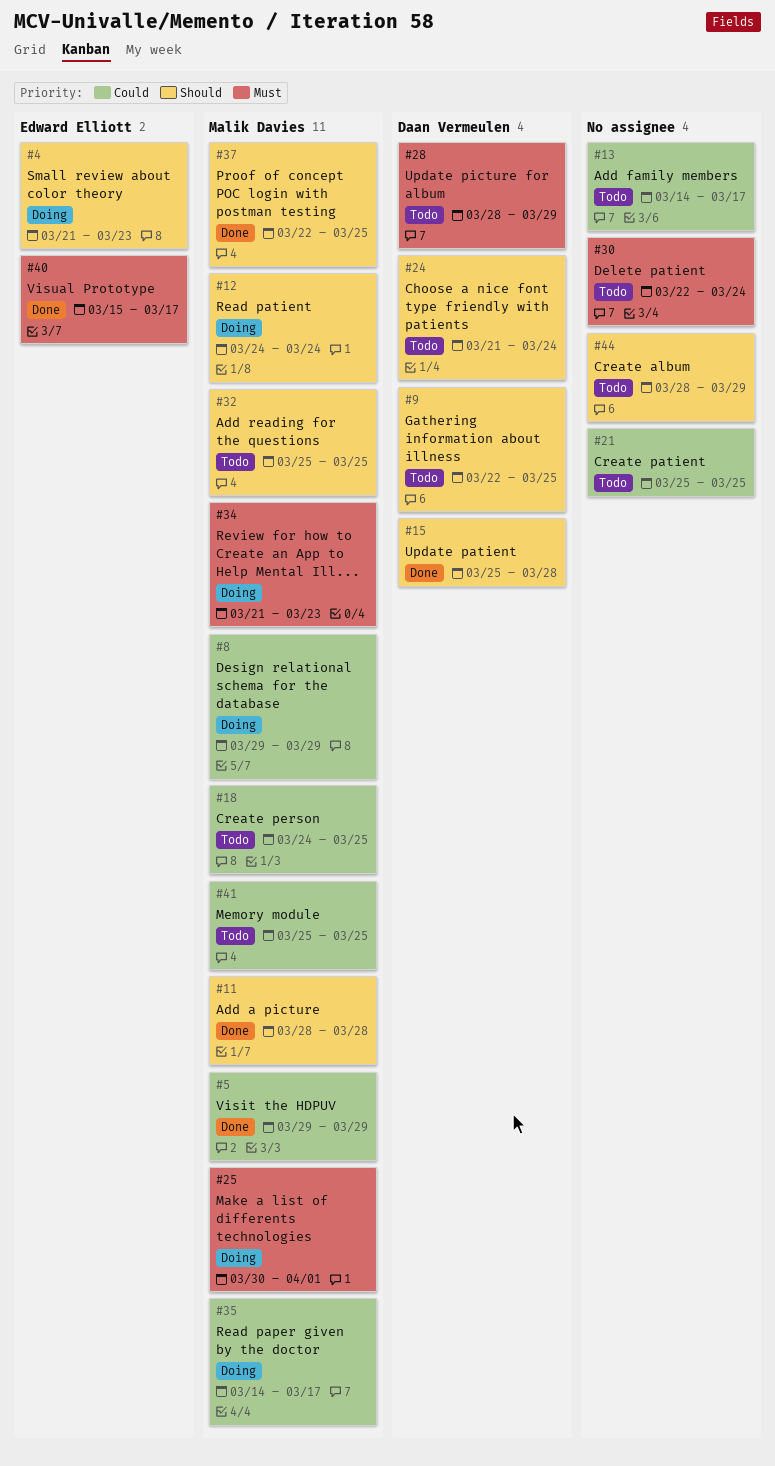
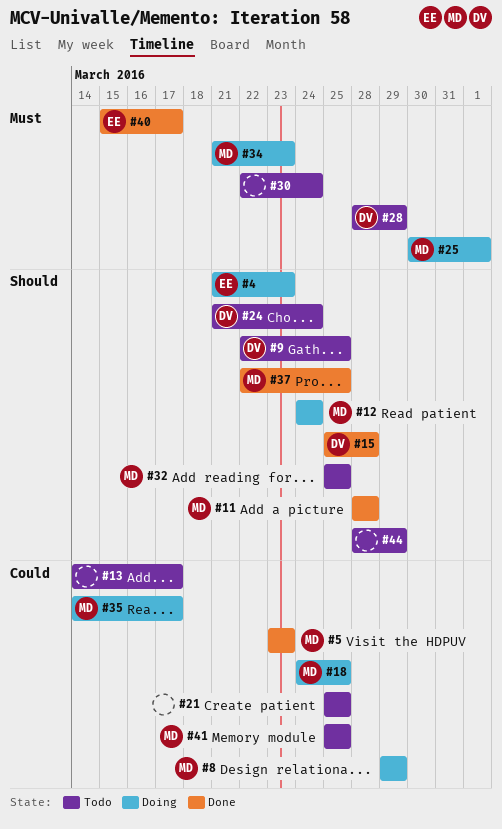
#5, start: Mar 29 -> Mar 23
#5, due: Mar 29 -> Mar 23
#18, status: Todo -> Doing

